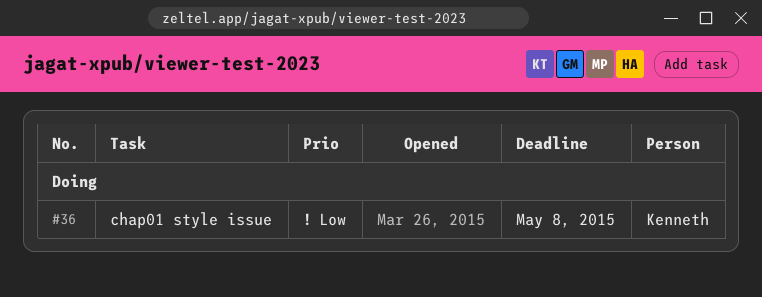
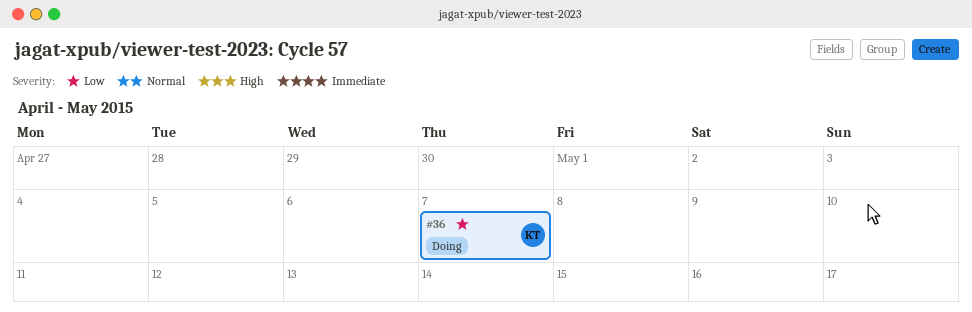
#36, due: May 8 -> May 7

